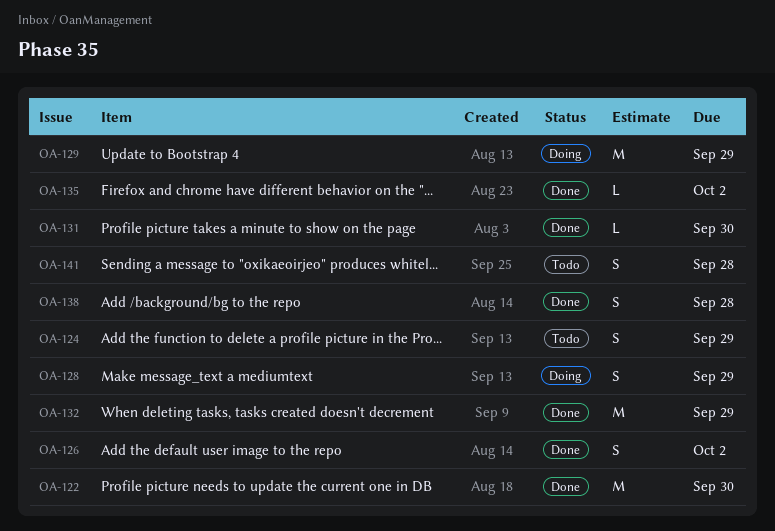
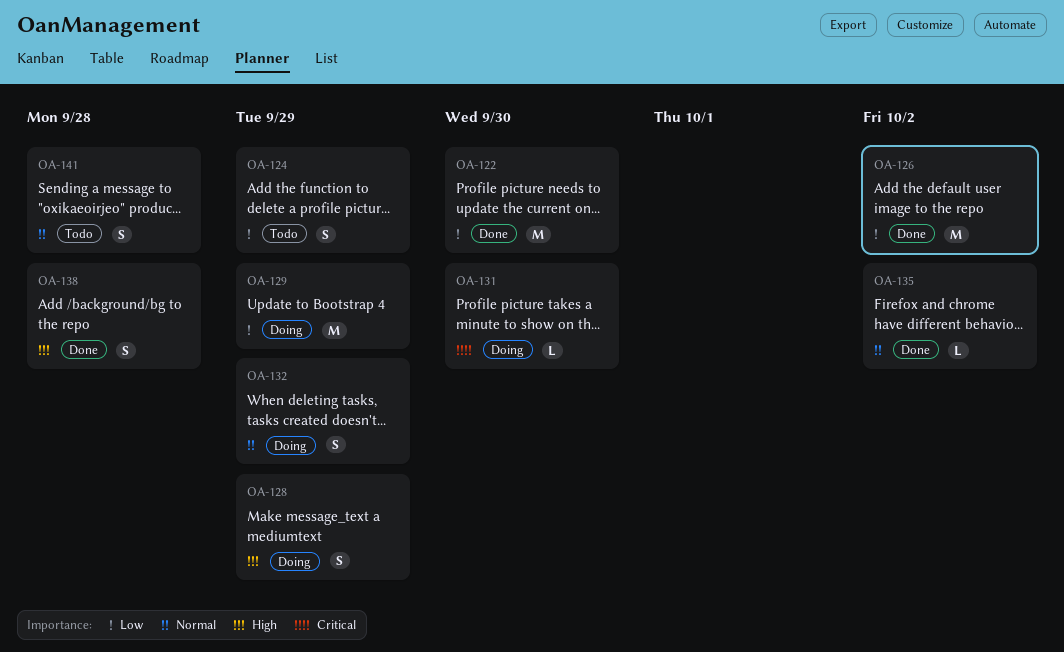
OA-126, estimate: S -> M
OA-131, status: Done -> Doing
OA-132, status: Done -> Doing
OA-132, estimate: M -> S

